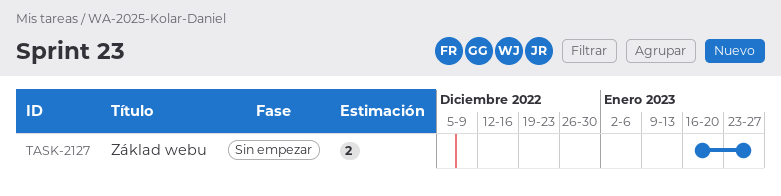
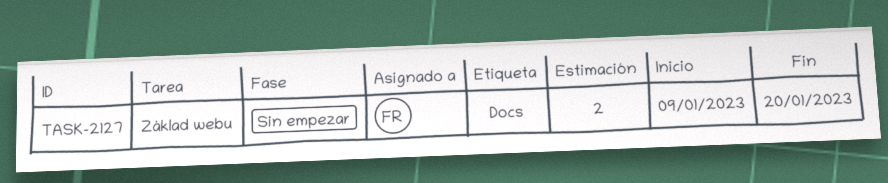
TASK-2127, start: Jan 16 -> Jan 9
TASK-2127, due: Jan 27 -> Jan 20

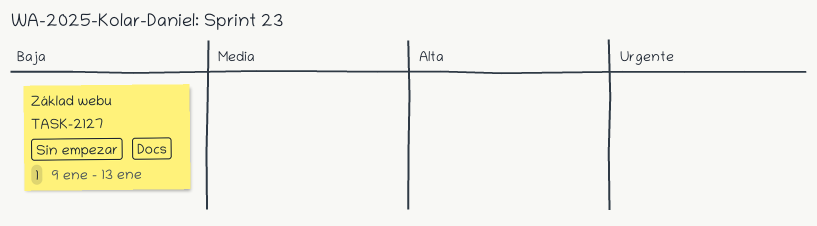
TASK-2127, estimate: 2 -> 1
TASK-2127, due: Jan 20 -> Jan 13

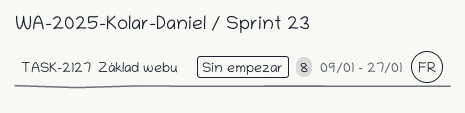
TASK-2127, estimate: 1 -> 8
TASK-2127, due: Jan 13 -> Jan 27

